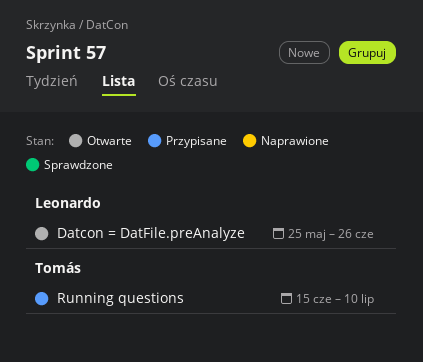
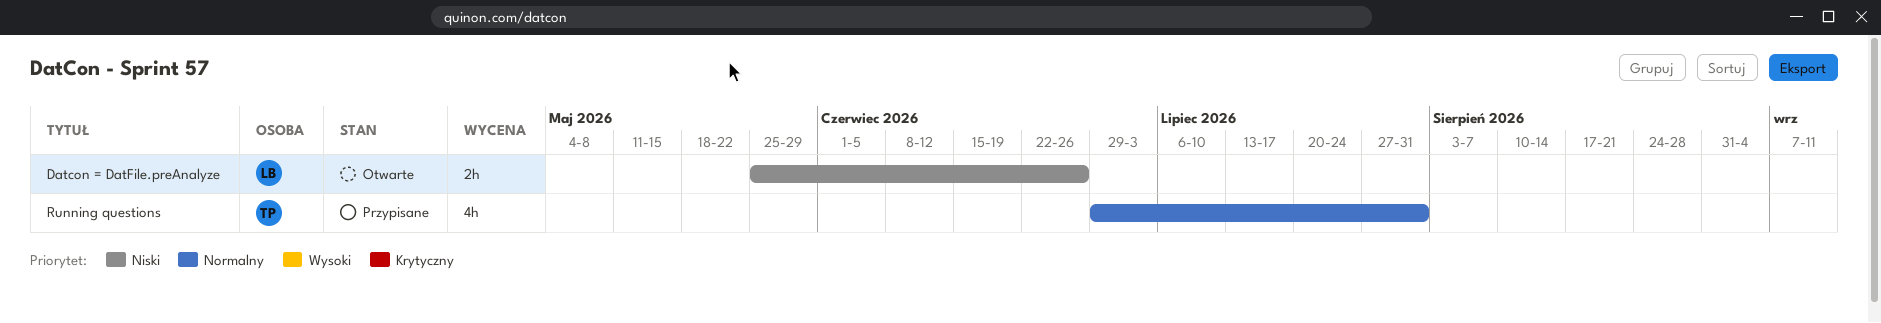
Running questions, start: Jun 15 -> Jun 29
Running questions, due: Jul 10 -> Jul 31

